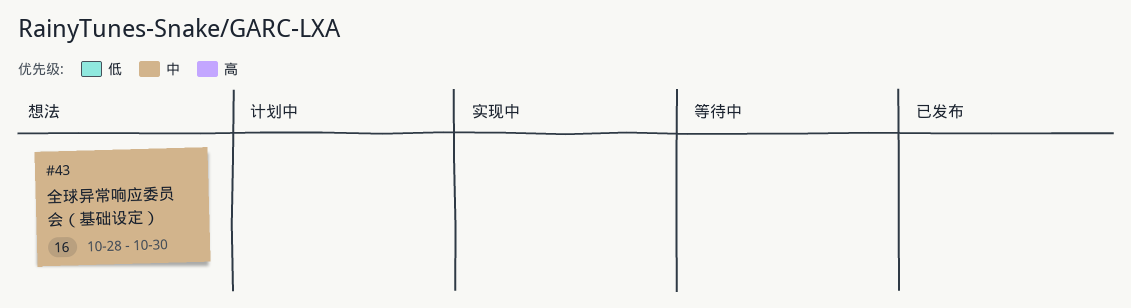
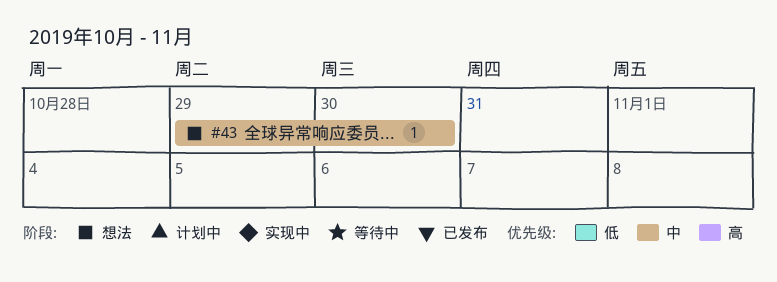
#43, estimate: 16 -> 1
#43, start: Oct 28 -> Oct 29

